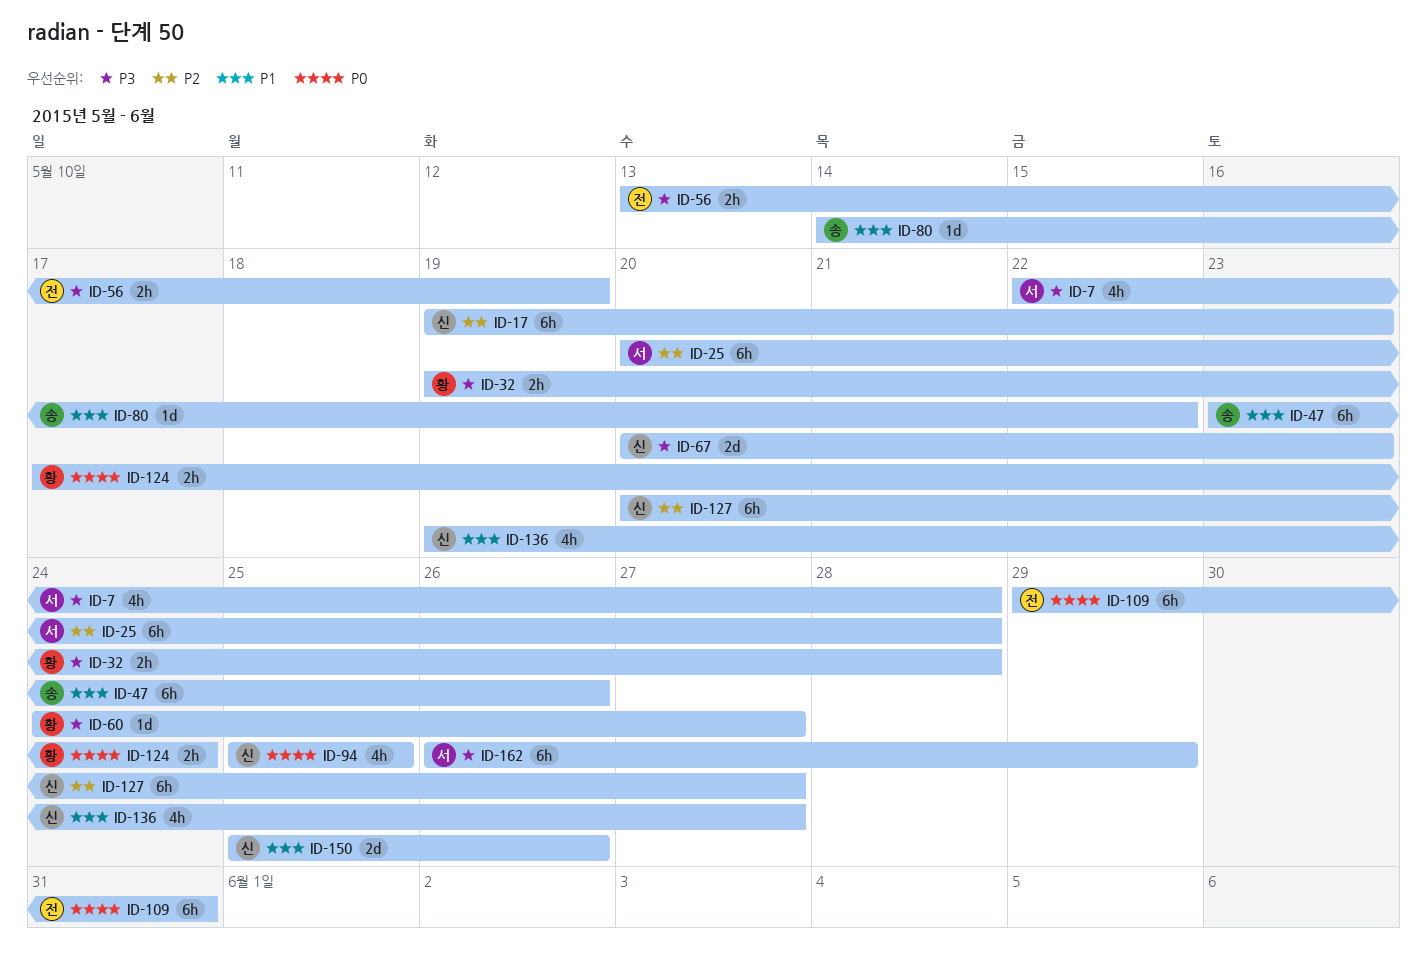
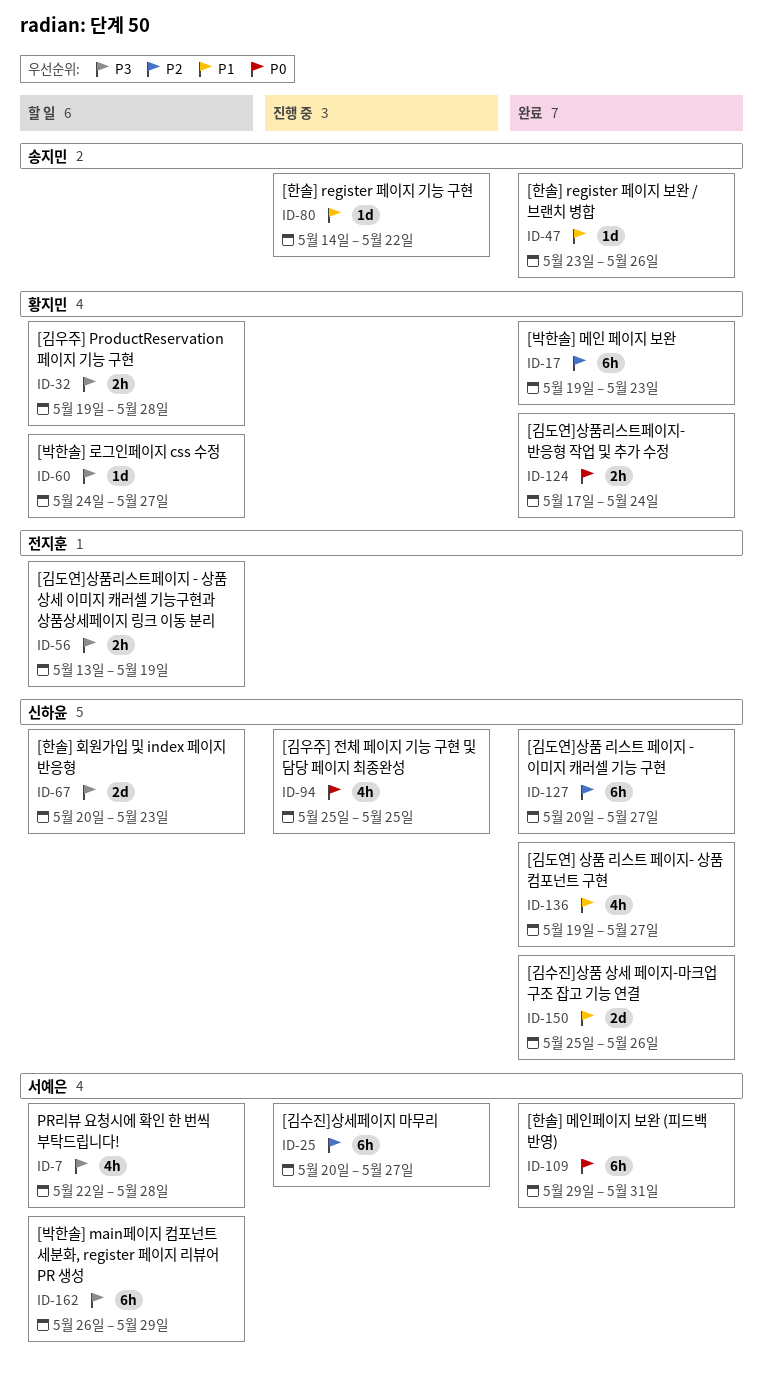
ID-17, owner: 신하윤 -> 황지민
ID-25, due: May 28 -> May 27
ID-47, estimate: 6h -> 1d
ID-109, owner: 전지훈 -> 서예은

